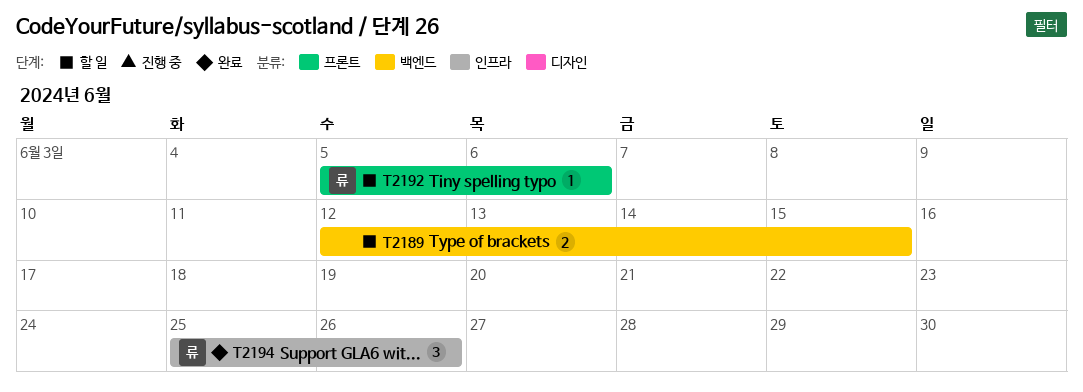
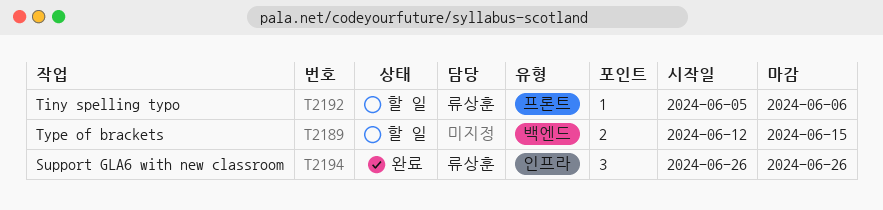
T2194, start: Jun 25 -> Jun 26

